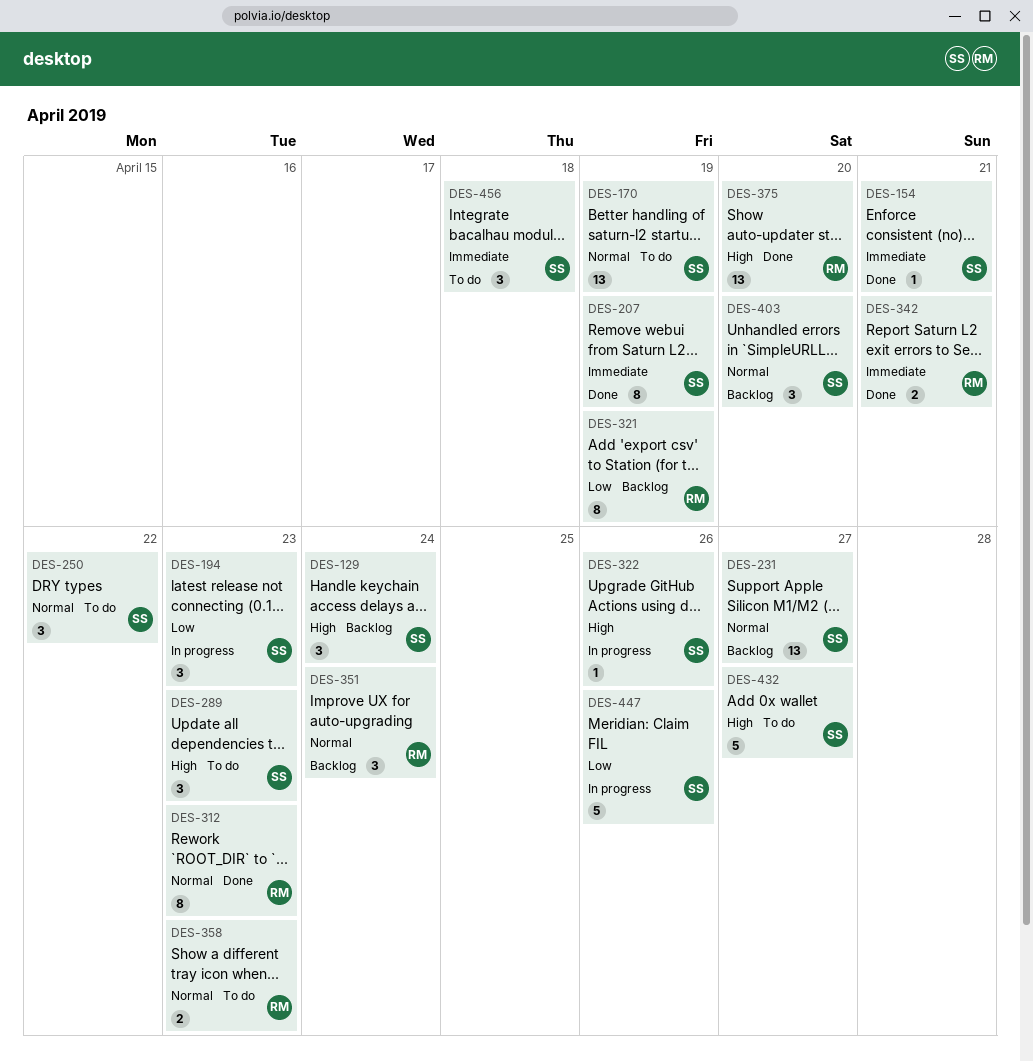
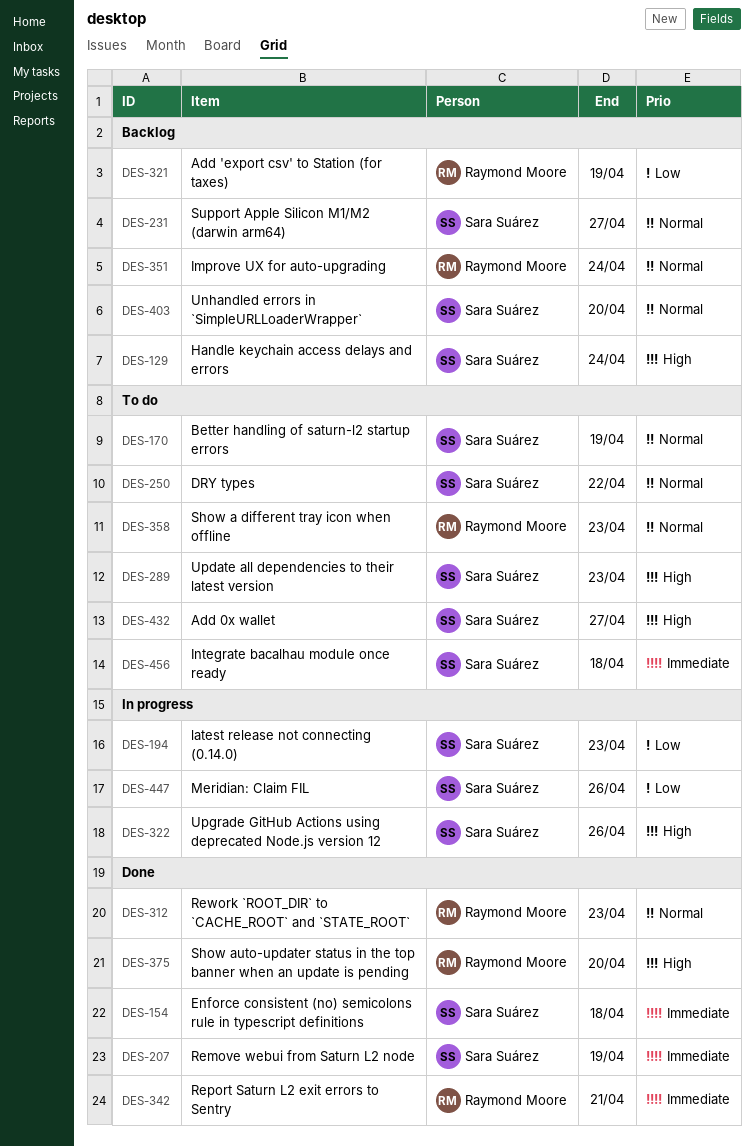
DES-154, due: Apr 21 -> Apr 18

